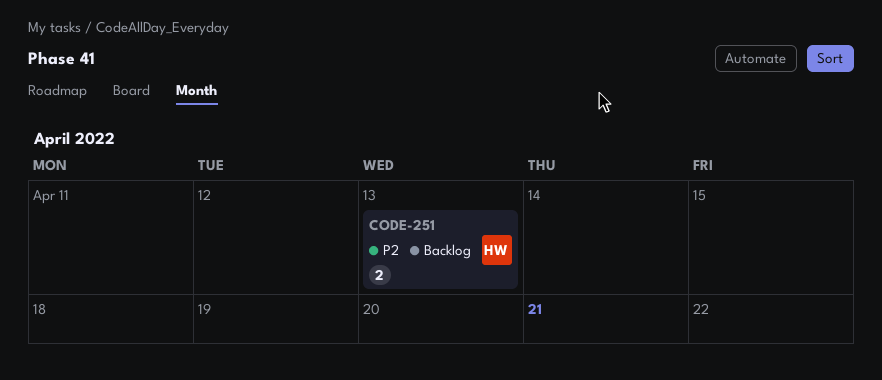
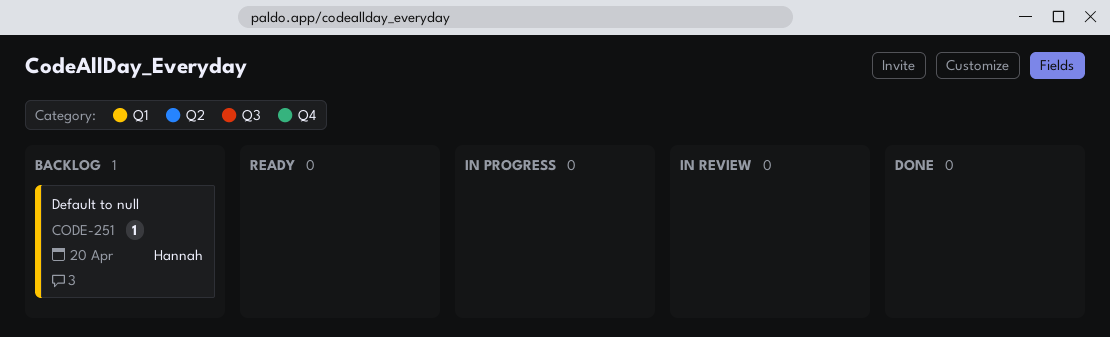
CODE-251, estimate: 2 -> 1
CODE-251, due: Apr 13 -> Apr 20

